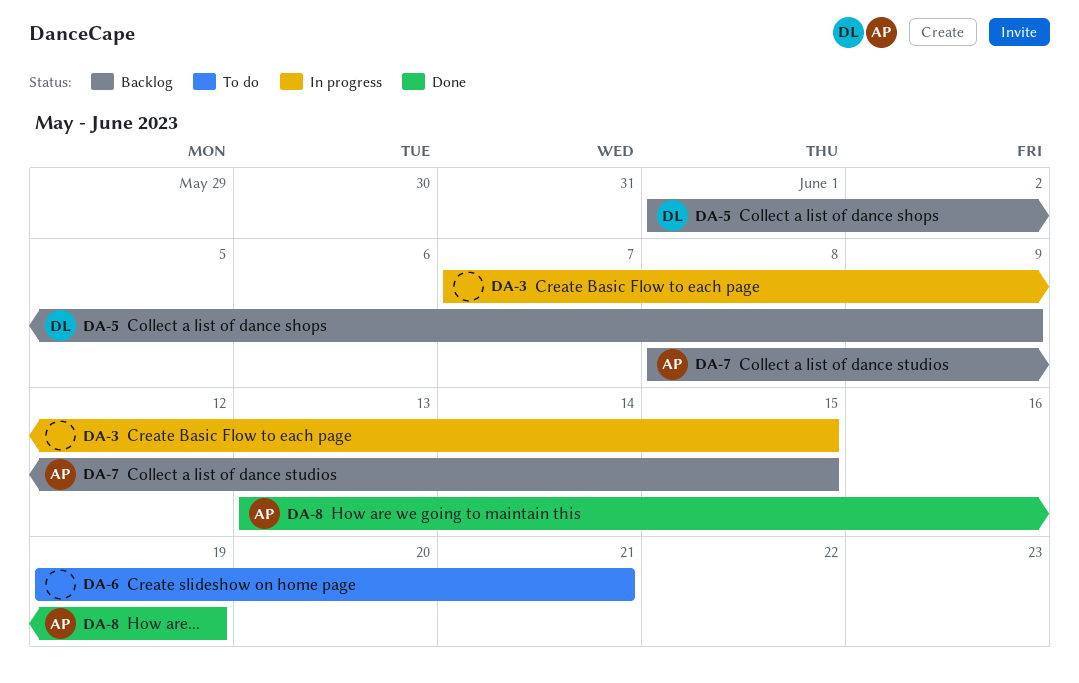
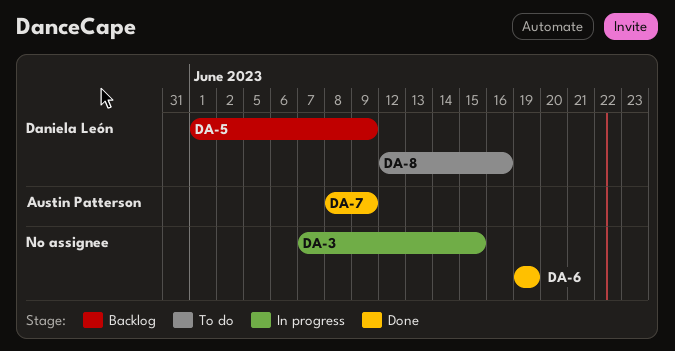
DA-6, status: To do -> Done
DA-6, due: Jun 21 -> Jun 19
DA-7, status: Backlog -> Done
DA-7, due: Jun 15 -> Jun 9
DA-8, status: Done -> To do
DA-8, owner: Austin Patterson -> Daniela León
DA-8, start: Jun 13 -> Jun 12
DA-8, due: Jun 19 -> Jun 16

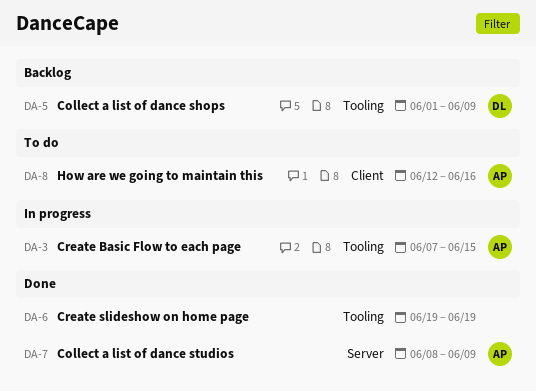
DA-3, owner: none -> Austin Patterson
DA-8, owner: Daniela León -> Austin Patterson

